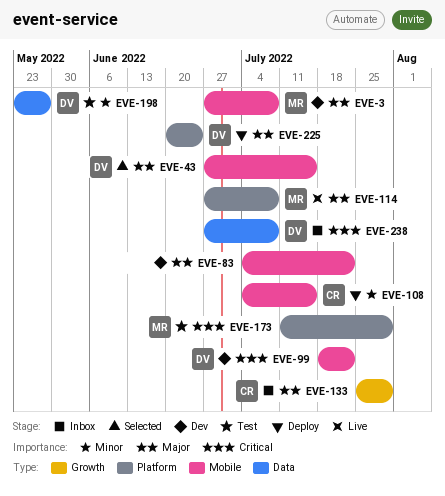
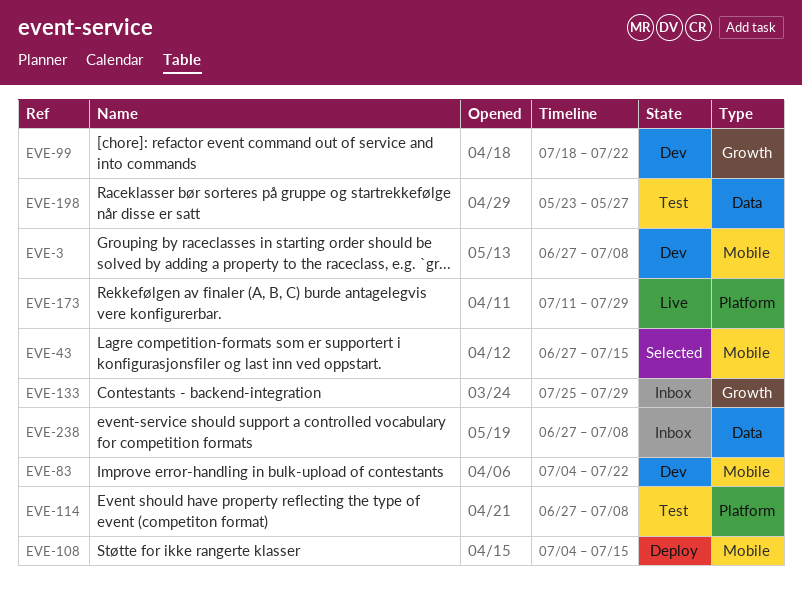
EVE-99, label: Mobile -> Growth
EVE-114, status: Live -> Test
EVE-173, status: Test -> Live
EVE-225: present -> none

